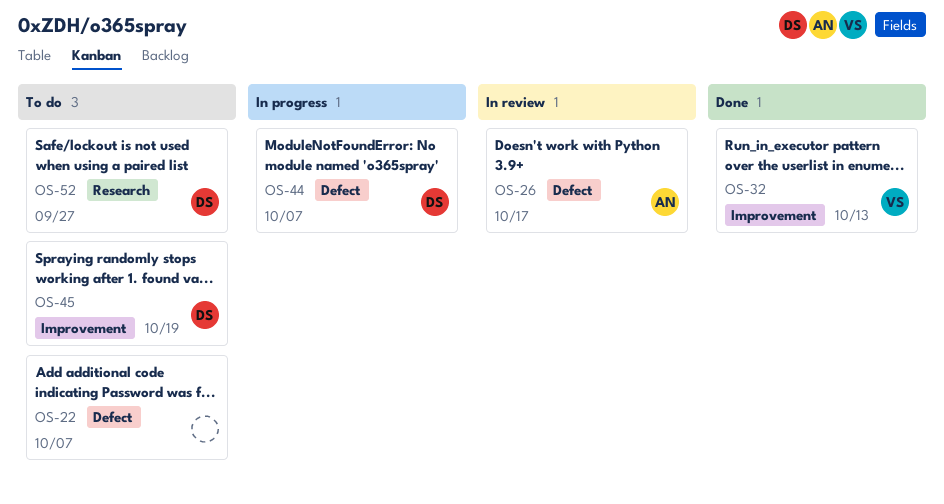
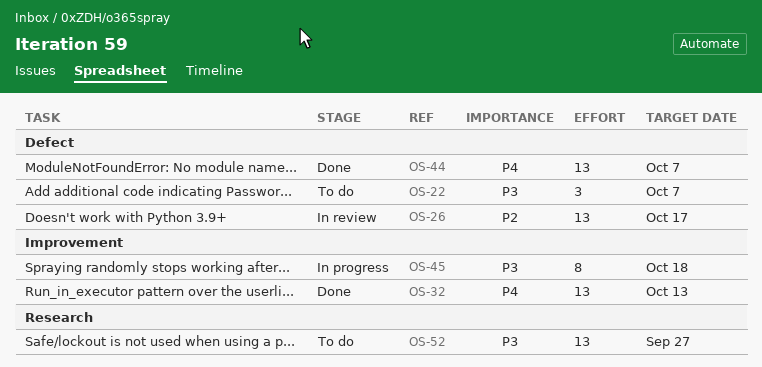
OS-44, status: In progress -> Done
OS-45, status: To do -> In progress
OS-45, due: Oct 19 -> Oct 18

